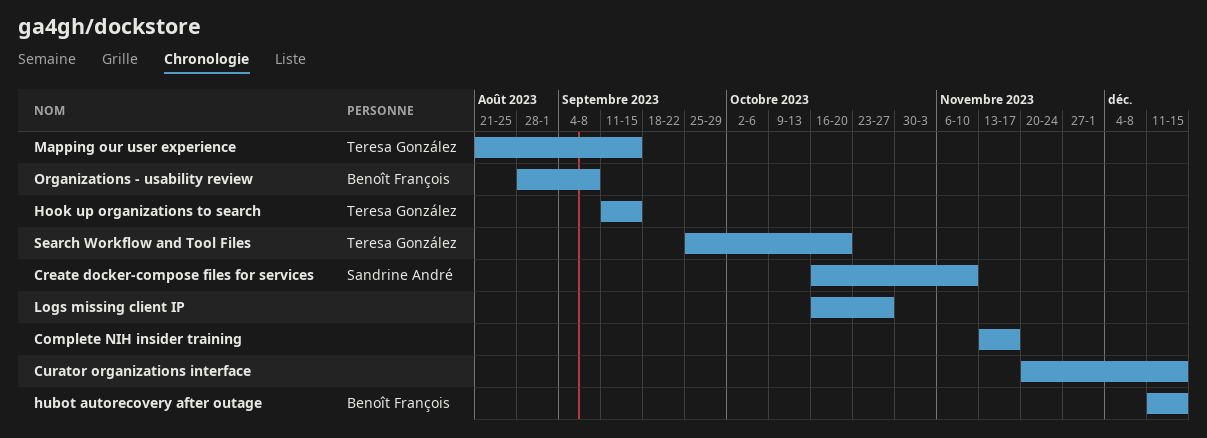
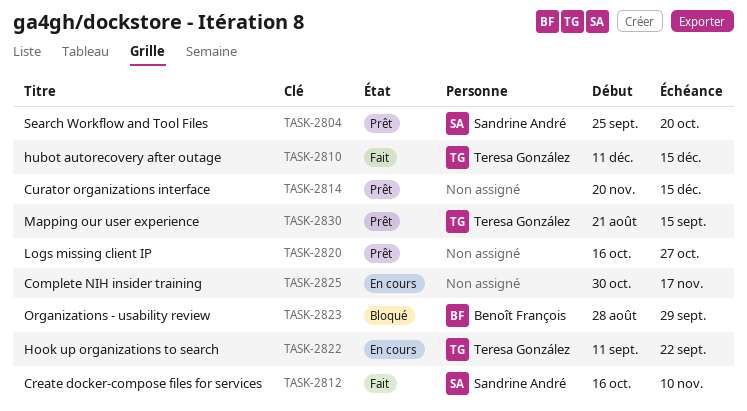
Complete NIH insider training, start: Nov 13 -> Oct 30
Hook up organizations to search, due: Sep 15 -> Sep 22
hubot autorecovery after outage, owner: Benoît François -> Teresa González
Organizations - usability review, due: Sep 8 -> Sep 29
Search Workflow and Tool Files, owner: Teresa González -> Sandrine André

